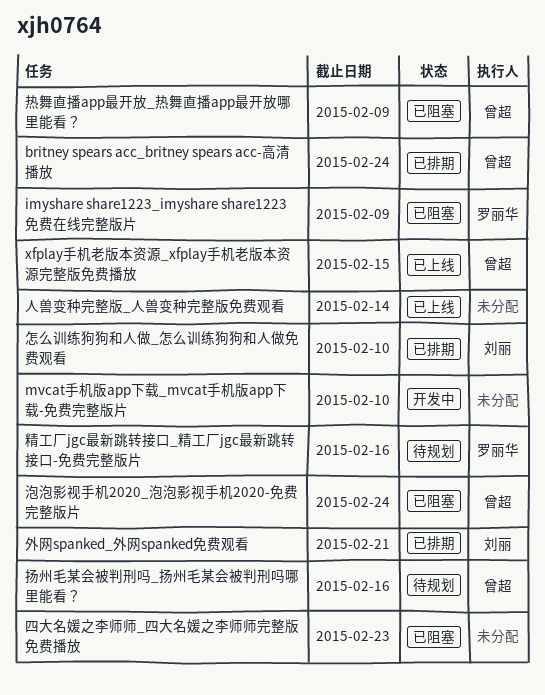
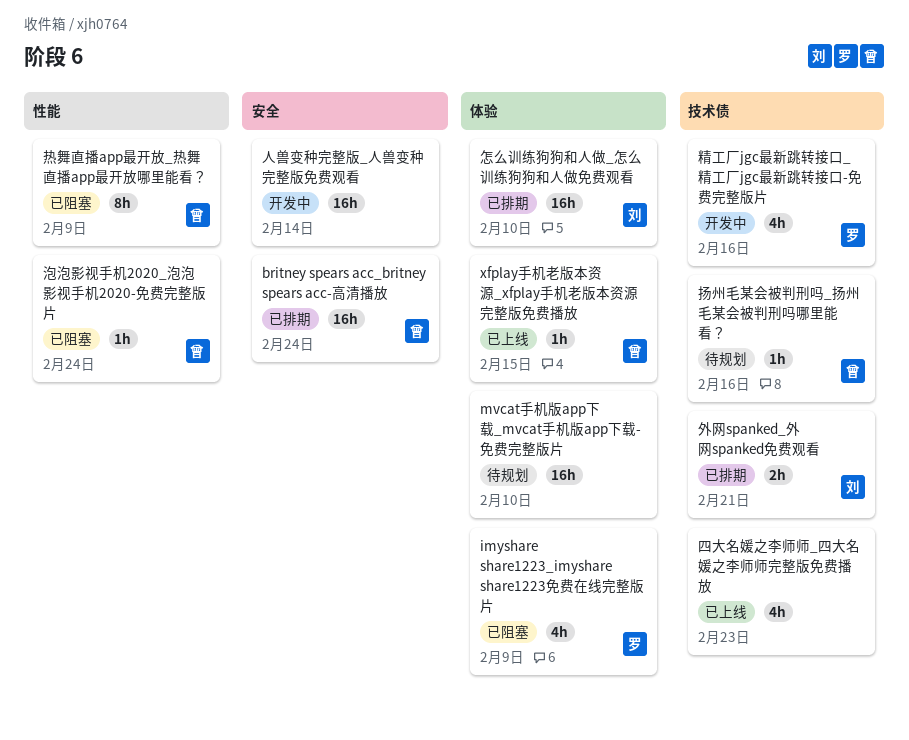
mvcat手机版app下载_mvcat手机版app下载-免费完整版片, status: 开发中 -> 待规划
人兽变种完整版_人兽变种完整版免费观看, status: 已上线 -> 开发中
四大名媛之李师师_四大名媛之李师师完整版免费播放, status: 已阻塞 -> 已上线
精工厂jgc最新跳转接口_精工厂jgc最新跳转接口-免费完整版片, status: 待规划 -> 开发中

